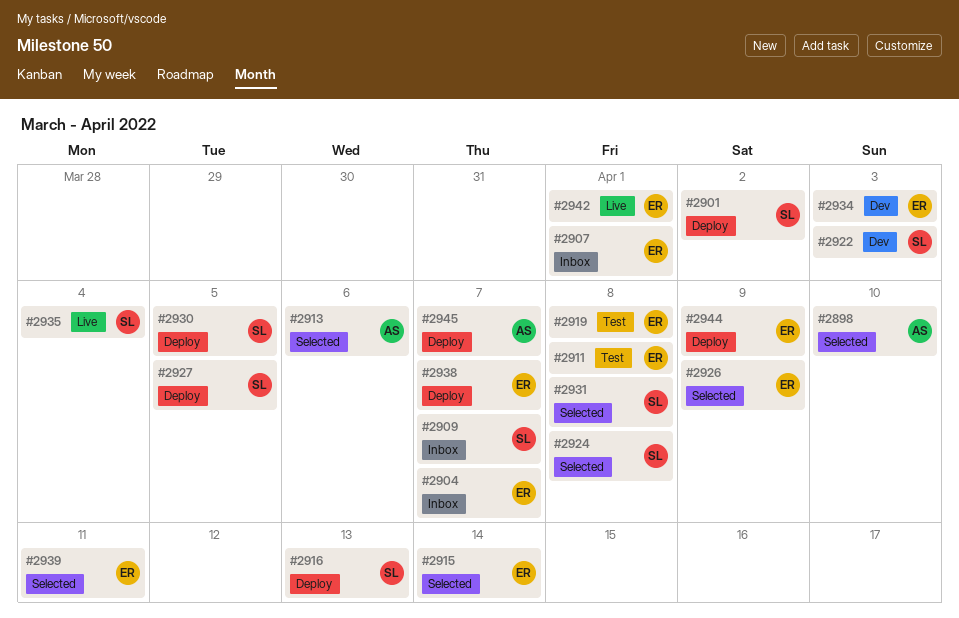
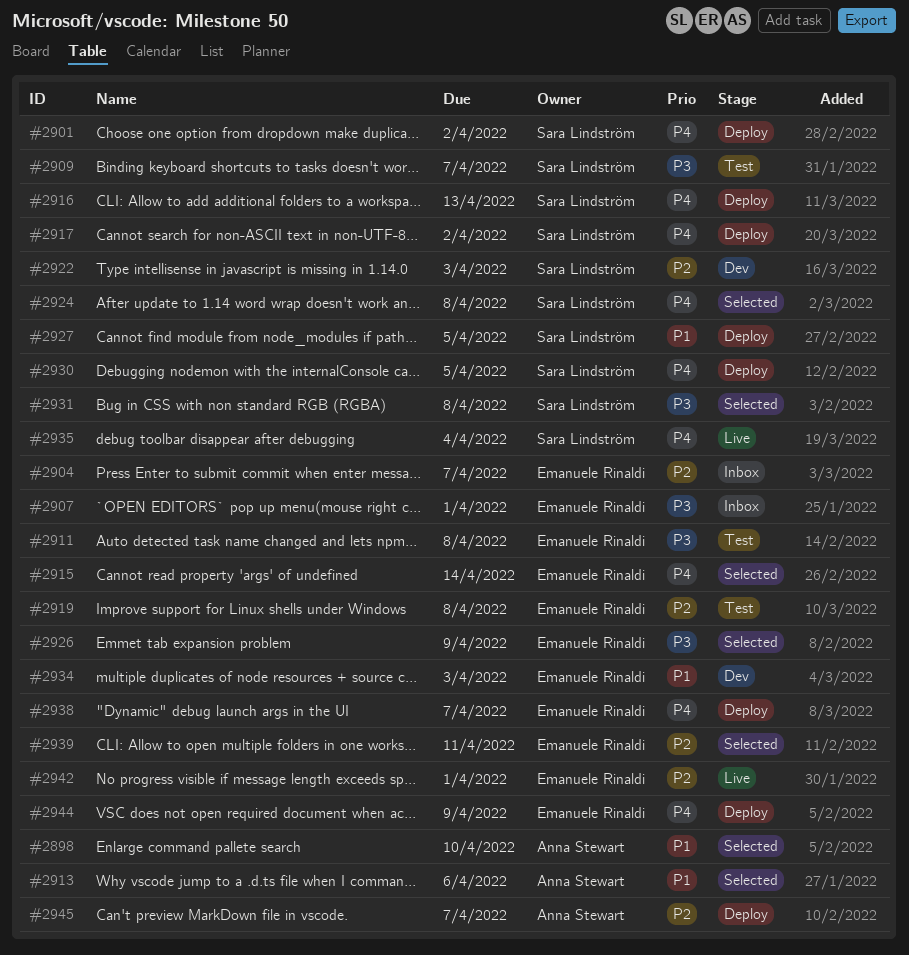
#2909, status: Inbox -> Test
#2917: none -> present

